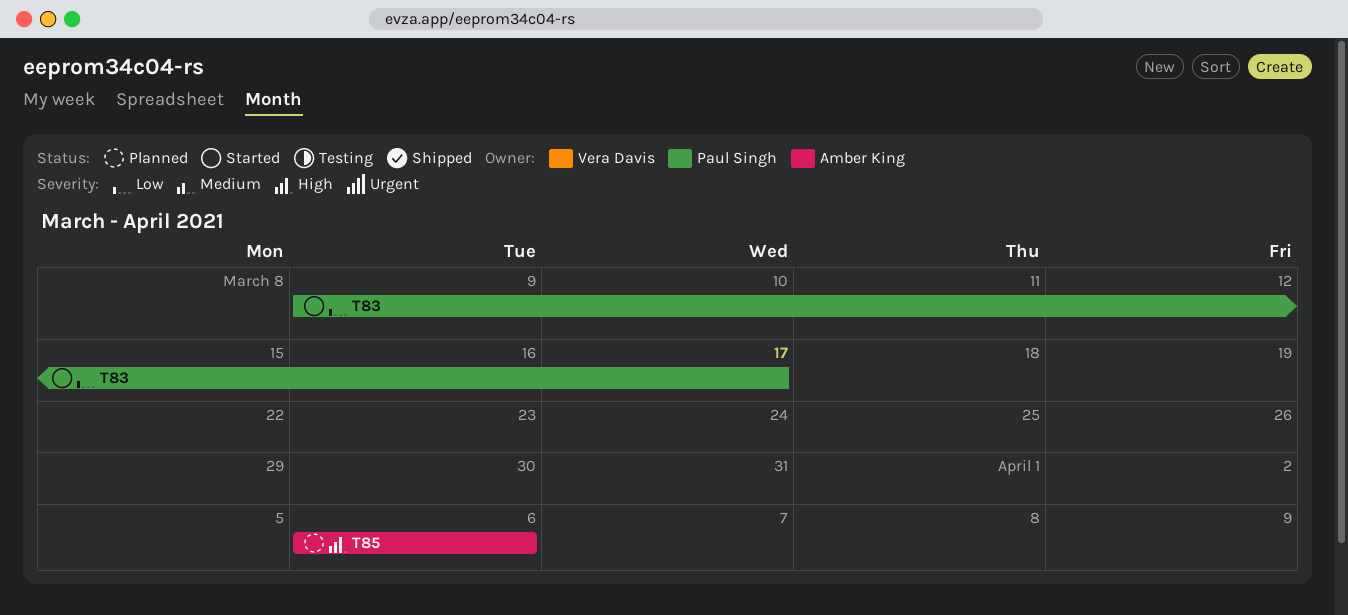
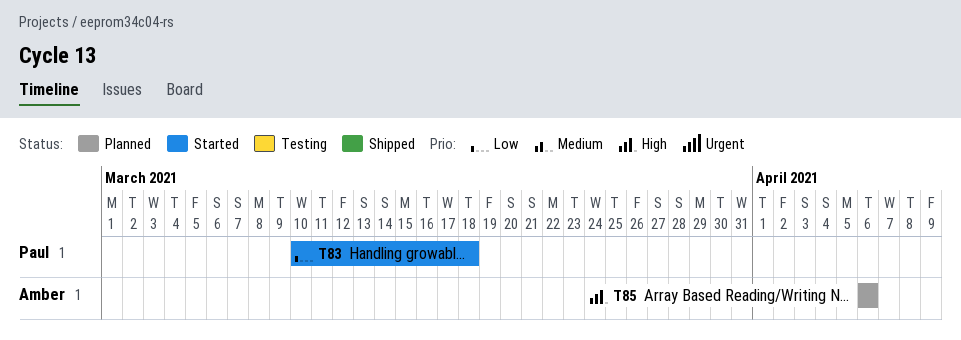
T83, start: Mar 9 -> Mar 10
T83, due: Mar 17 -> Mar 18

